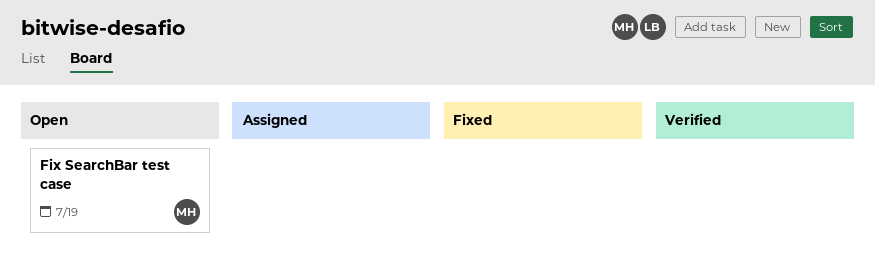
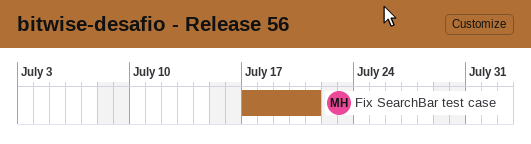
Fix SearchBar test case, due: Jul 19 -> Jul 21

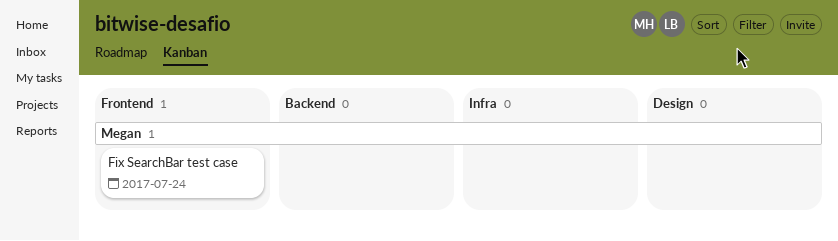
Fix SearchBar test case, due: Jul 21 -> Jul 24

